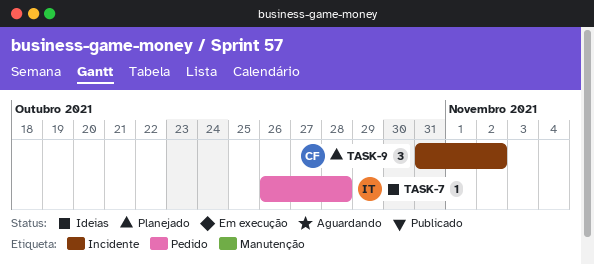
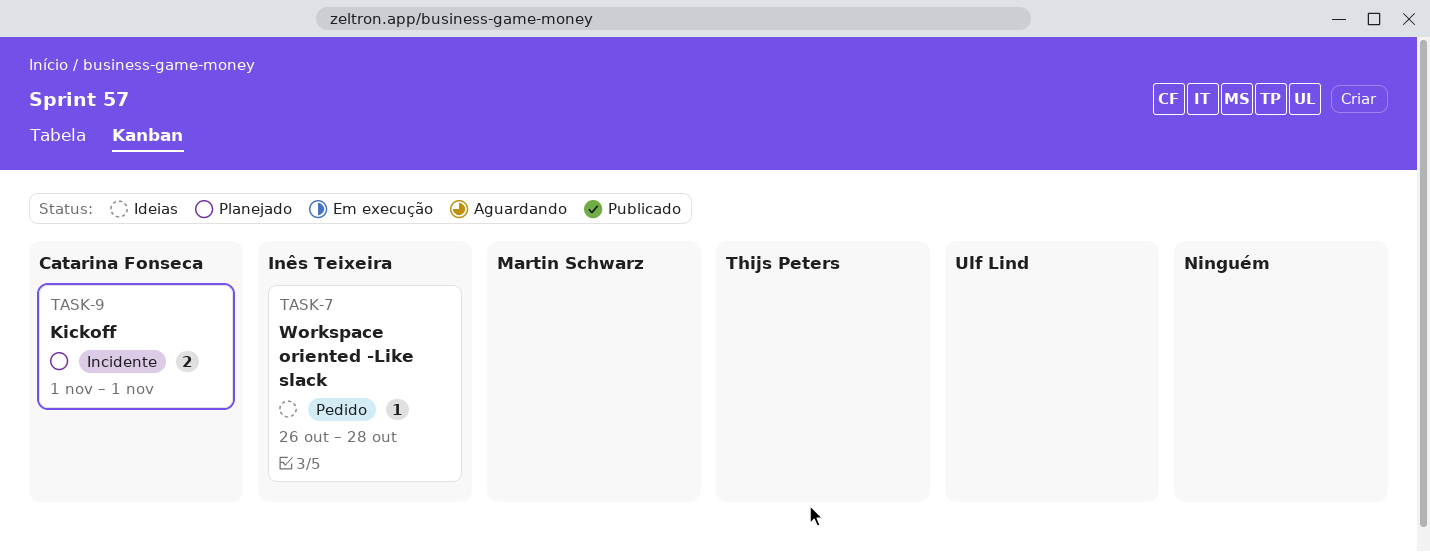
TASK-9, estimate: 3 -> 2
TASK-9, start: Oct 31 -> Nov 1
TASK-9, due: Nov 2 -> Nov 1

